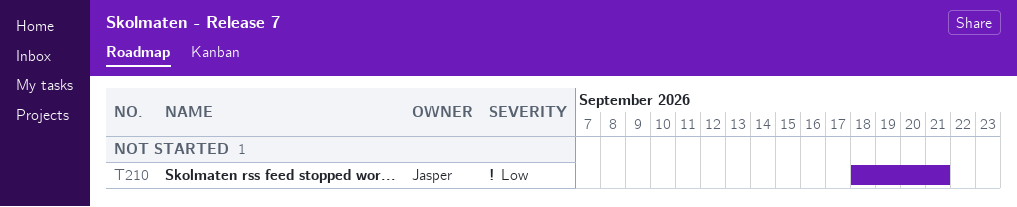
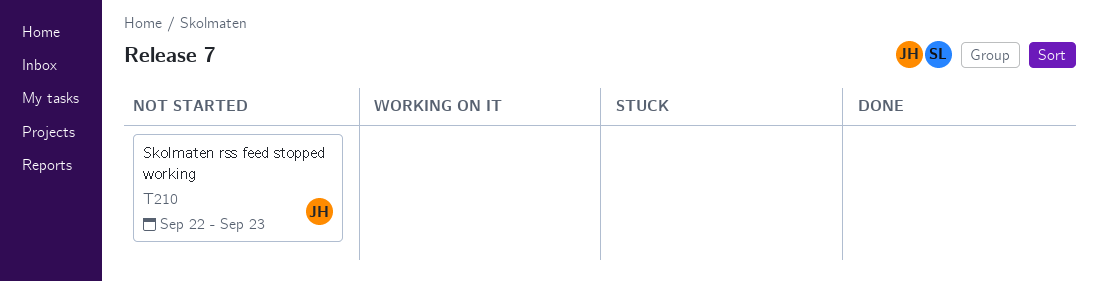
T210, start: Sep 18 -> Sep 22
T210, due: Sep 21 -> Sep 23

